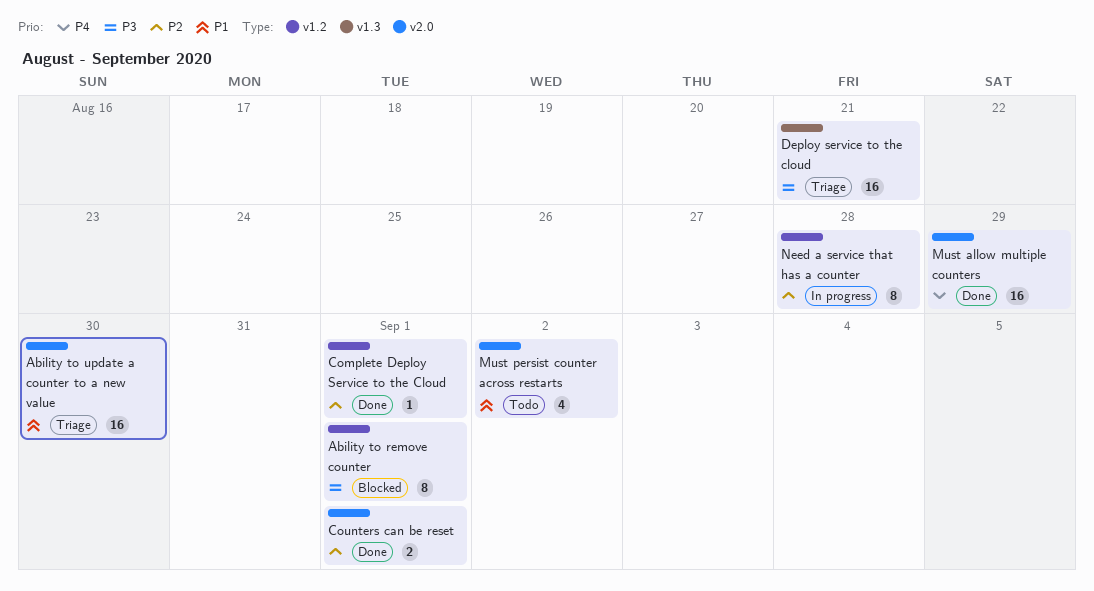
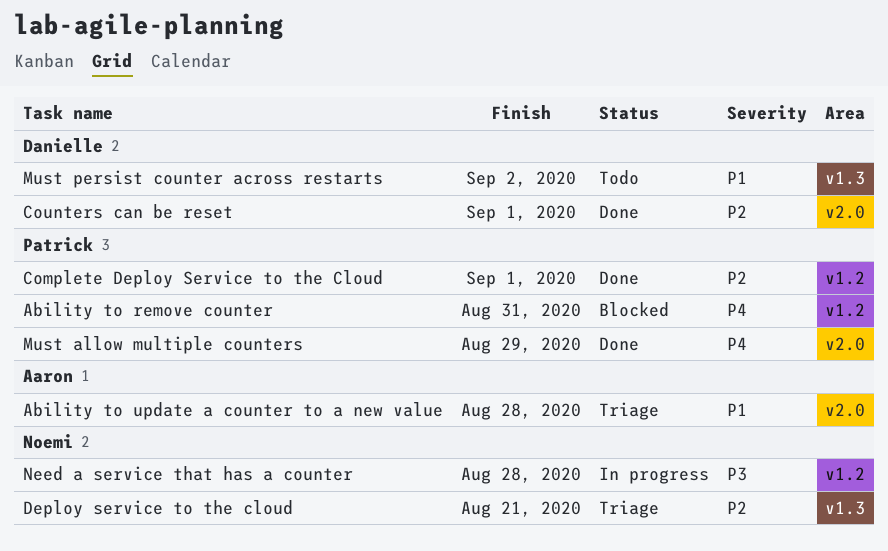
Ability to remove counter, priority: P3 -> P4
Ability to remove counter, due: Sep 1 -> Aug 31
Ability to update a counter to a new value, due: Aug 30 -> Aug 28
Deploy service to the cloud, priority: P3 -> P2
Must persist counter across restarts, label: v2.0 -> v1.3
Need a service that has a counter, priority: P2 -> P3

